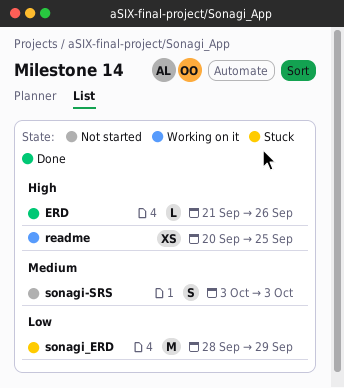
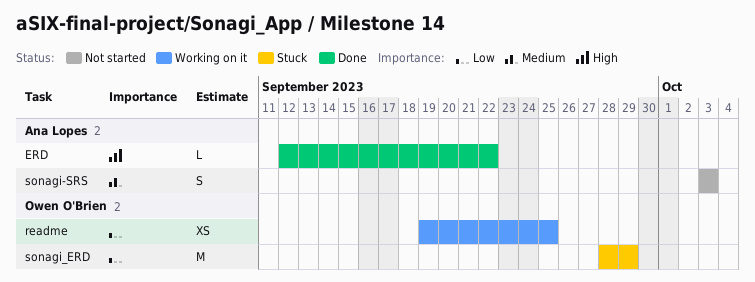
ERD, start: Sep 21 -> Sep 12
ERD, due: Sep 26 -> Sep 22
readme, priority: High -> Low
readme, start: Sep 20 -> Sep 19

